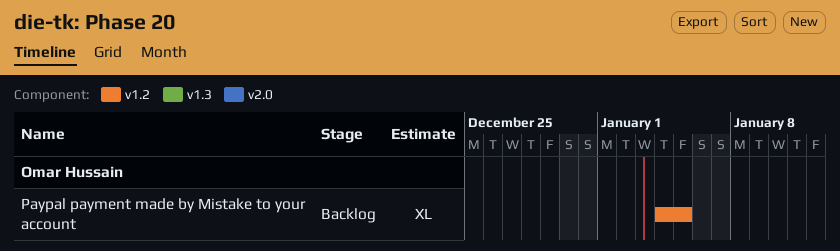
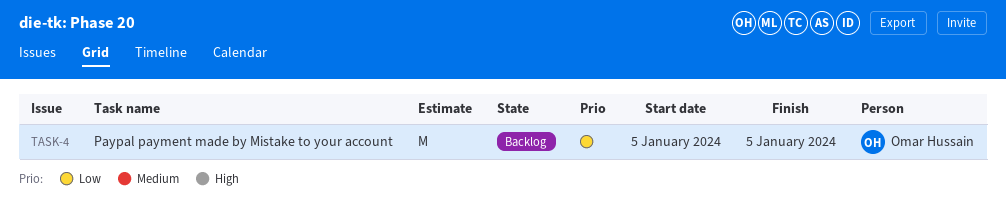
Paypal payment made by Mistake to your account, estimate: XL -> M
Paypal payment made by Mistake to your account, start: Jan 4 -> Jan 5

